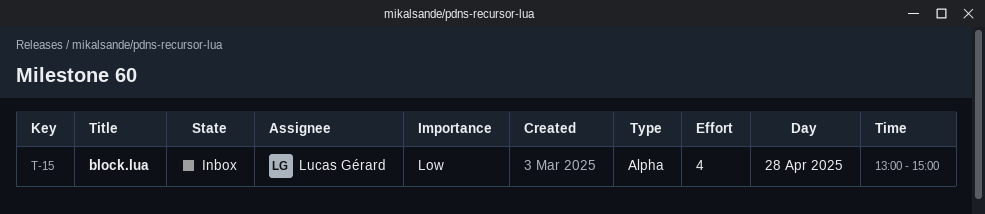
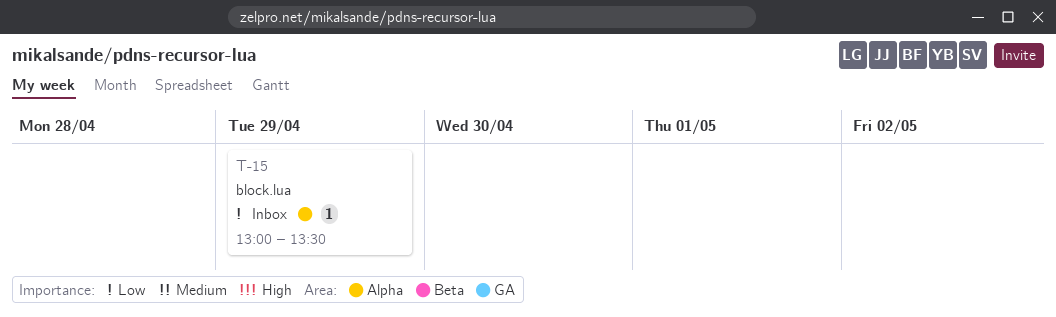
T-15, estimate: 4 -> 1
T-15, day: Apr 28 -> Apr 29
T-15, ends: 15:00 -> 13:30

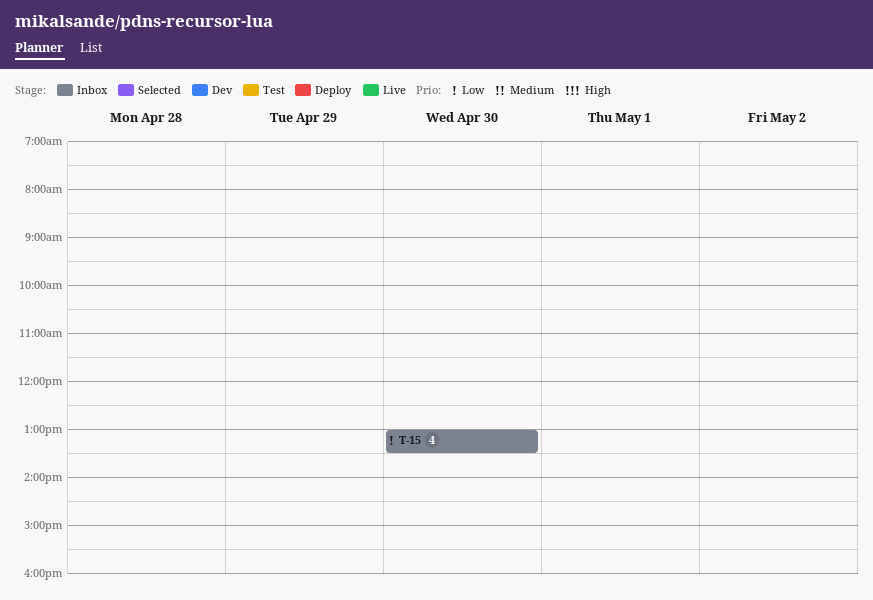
T-15, estimate: 1 -> 4
T-15, day: Apr 29 -> Apr 30

